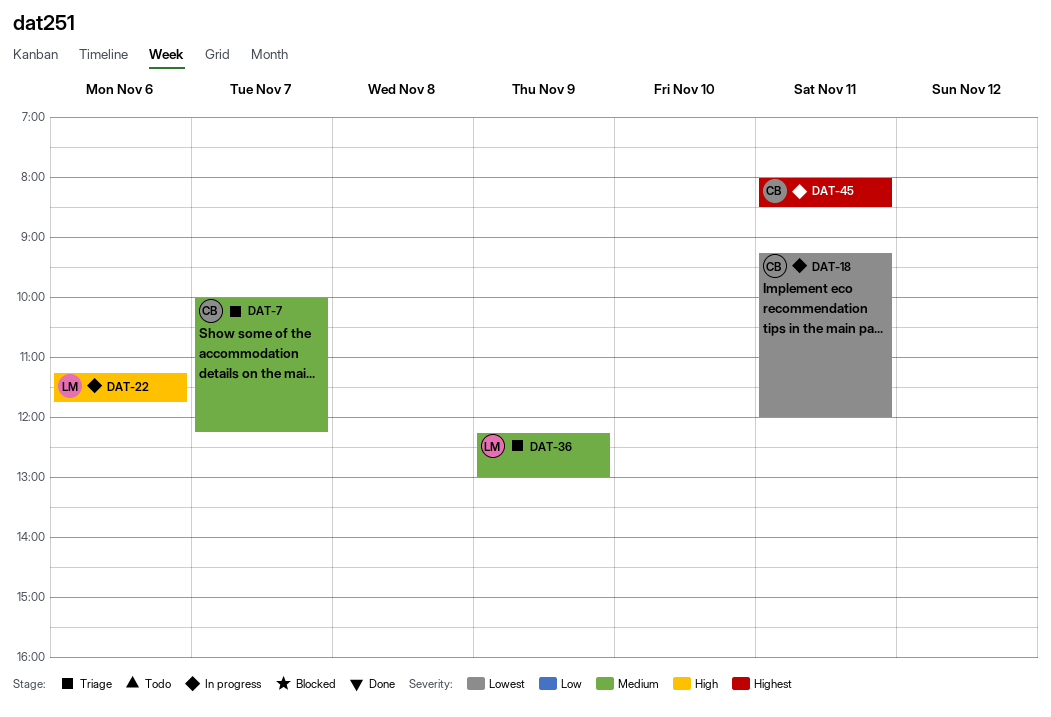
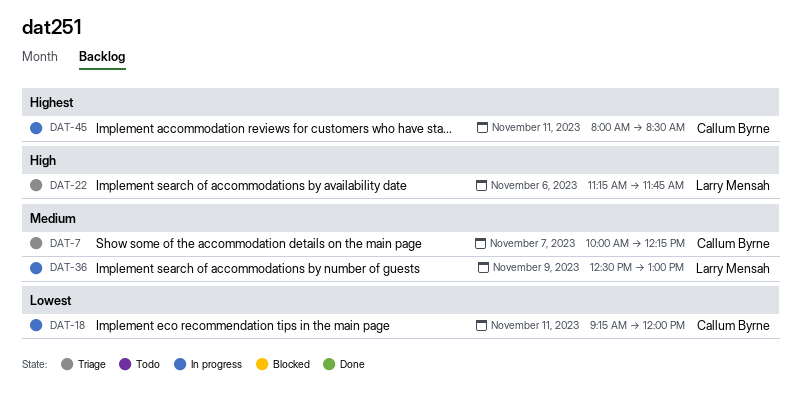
DAT-22, status: In progress -> Triage
DAT-36, status: Triage -> In progress
DAT-36, begins: 12:15 -> 12:30

